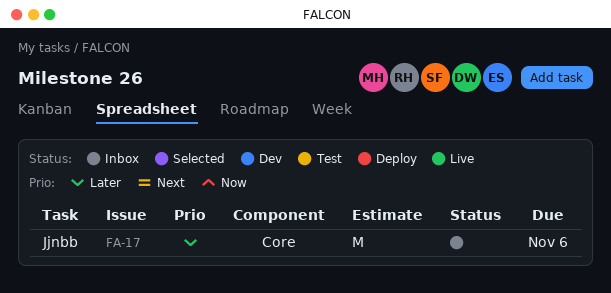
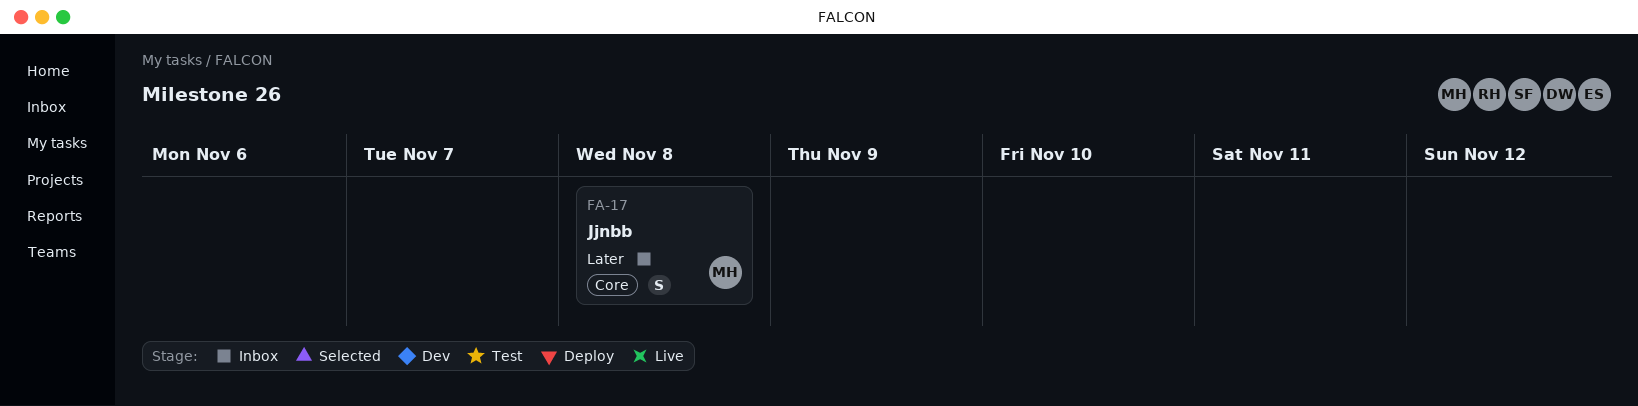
FA-17, estimate: M -> S
FA-17, due: Nov 6 -> Nov 8

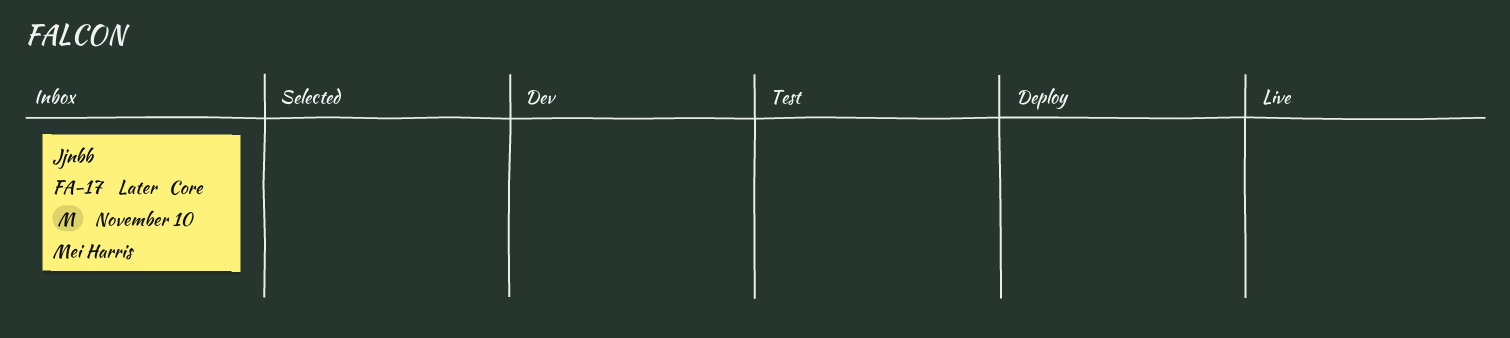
FA-17, estimate: S -> M
FA-17, due: Nov 8 -> Nov 10

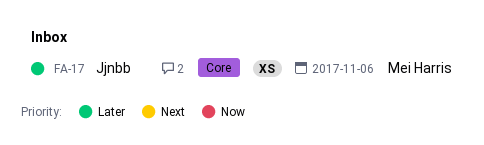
FA-17, estimate: M -> XS
FA-17, due: Nov 10 -> Nov 6

